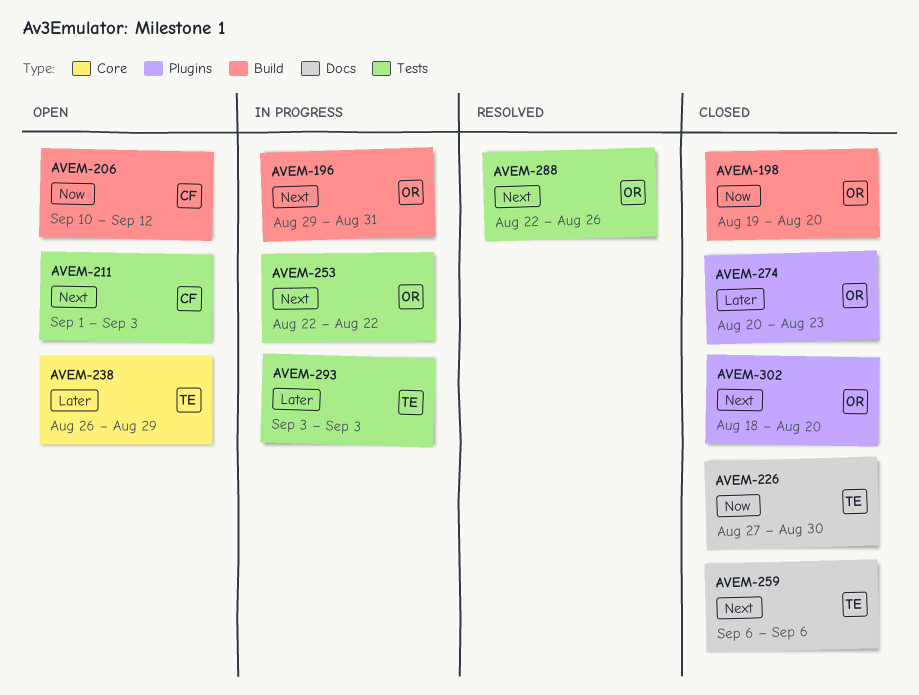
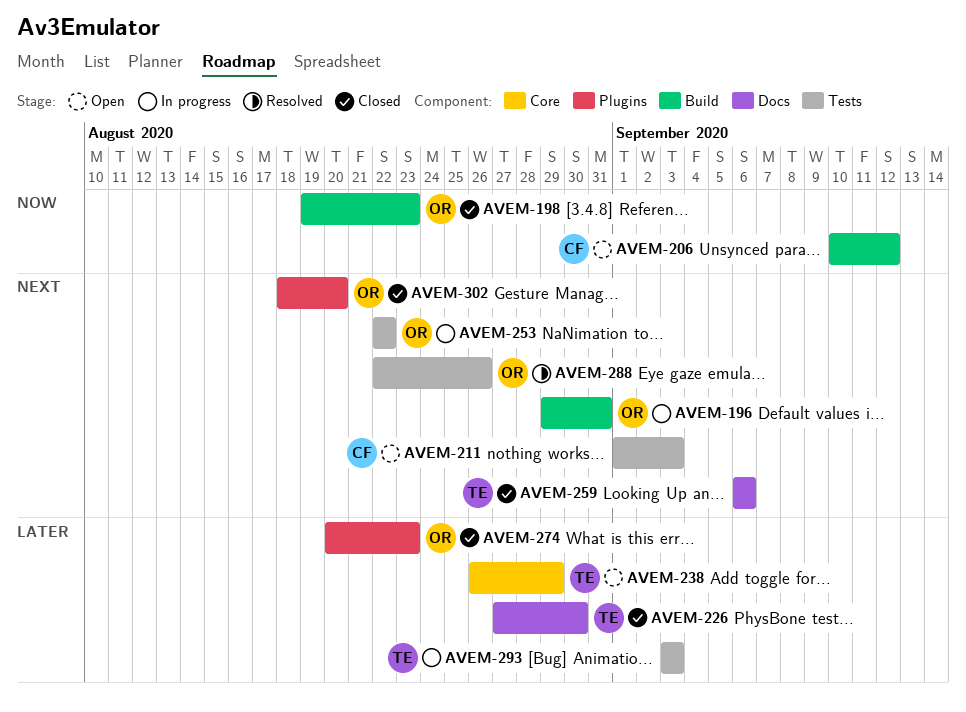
AVEM-198, due: Aug 20 -> Aug 23
AVEM-226, priority: Now -> Later

